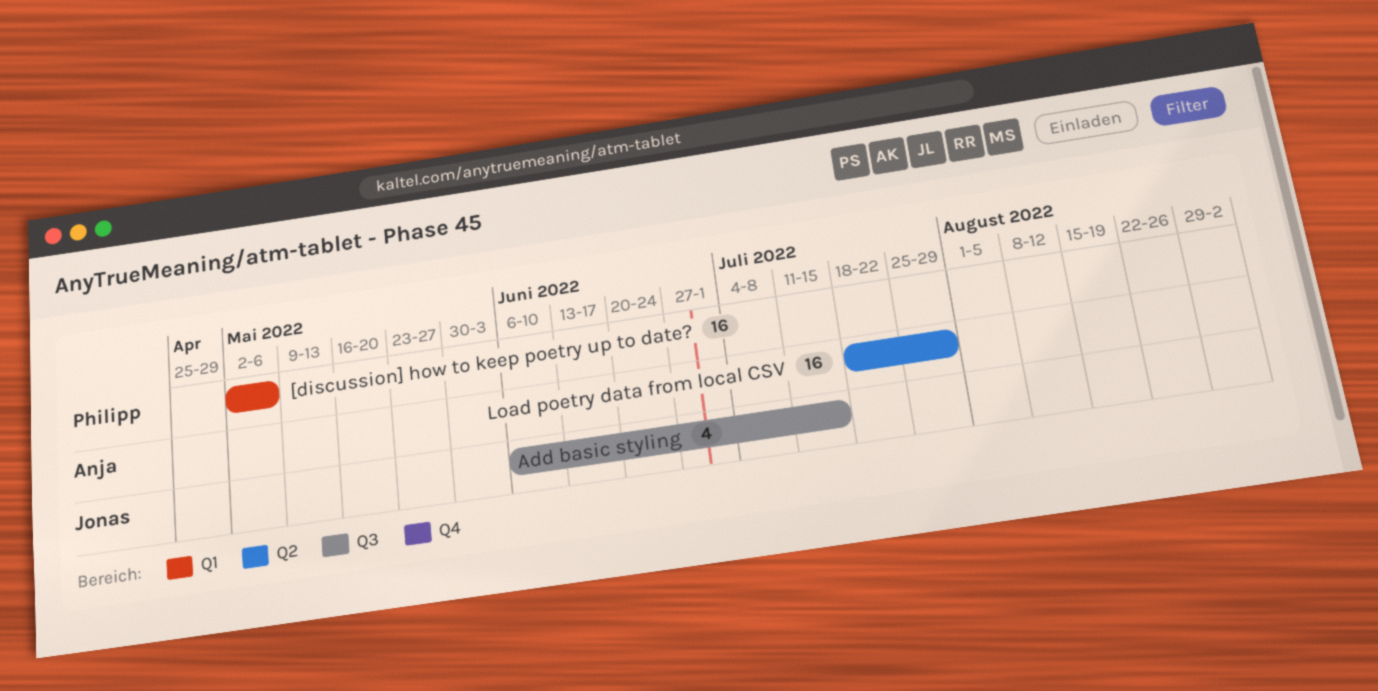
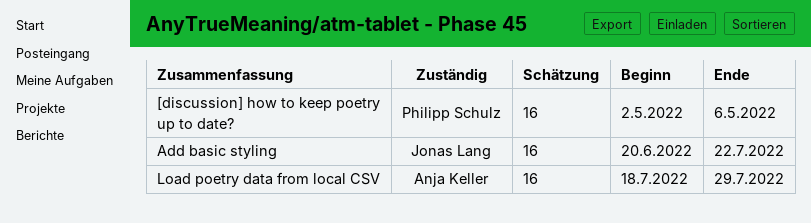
Add basic styling, estimate: 4 -> 16
Add basic styling, start: Jun 6 -> Jun 20
Add basic styling, due: Jul 15 -> Jul 22

